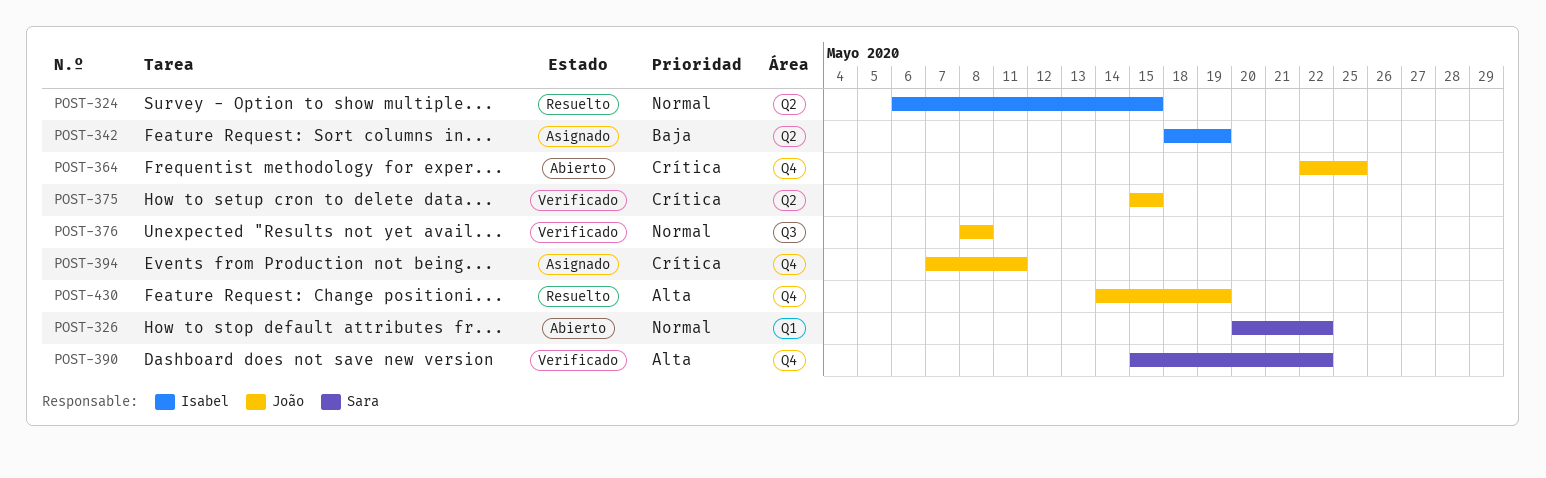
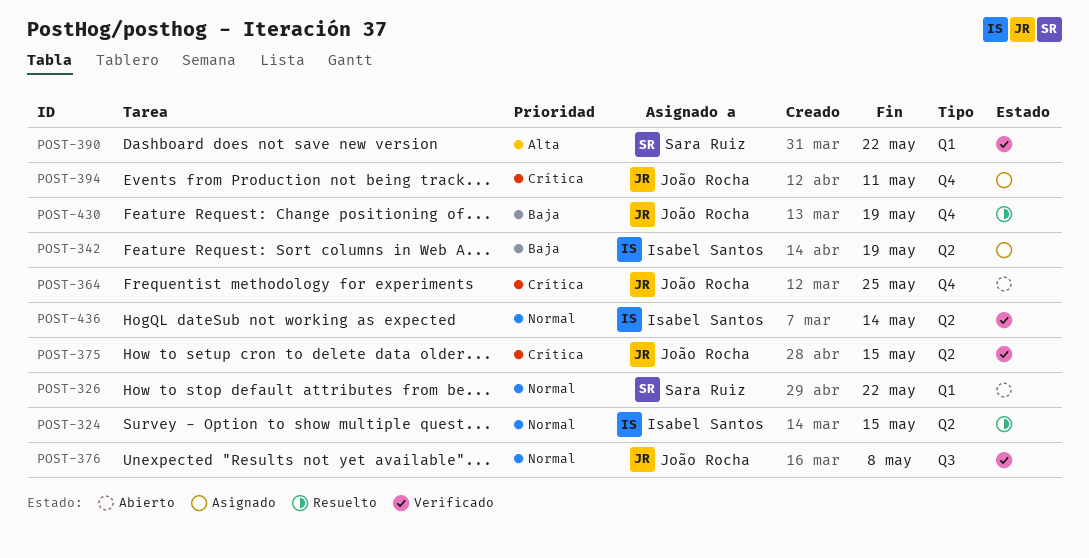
POST-390, label: Q4 -> Q1
POST-430, priority: Alta -> Baja
POST-436: none -> present

